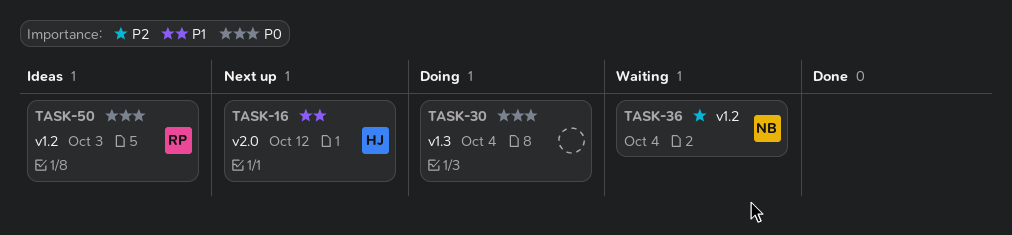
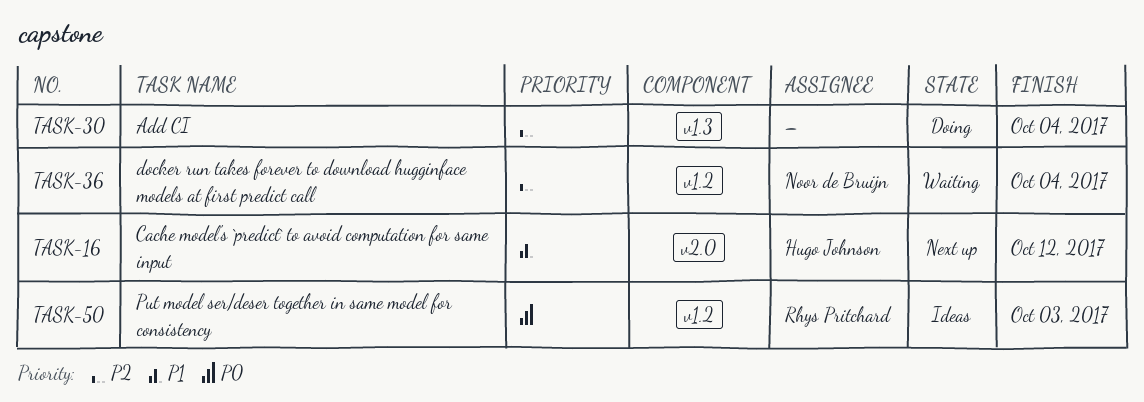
TASK-30, priority: P0 -> P2

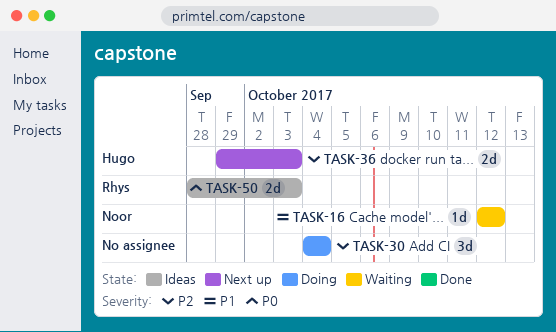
TASK-16, status: Next up -> Waiting
TASK-16, owner: Hugo Johnson -> Noor de Bruijn
TASK-36, status: Waiting -> Next up
TASK-36, owner: Noor de Bruijn -> Hugo Johnson
TASK-36, due: Oct 4 -> Oct 3

